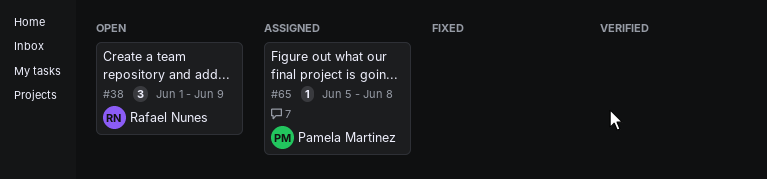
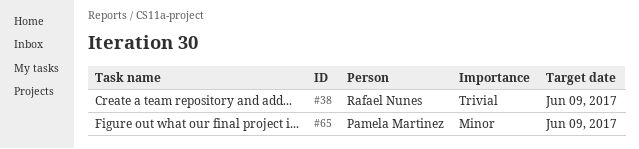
#65, due: Jun 8 -> Jun 9

